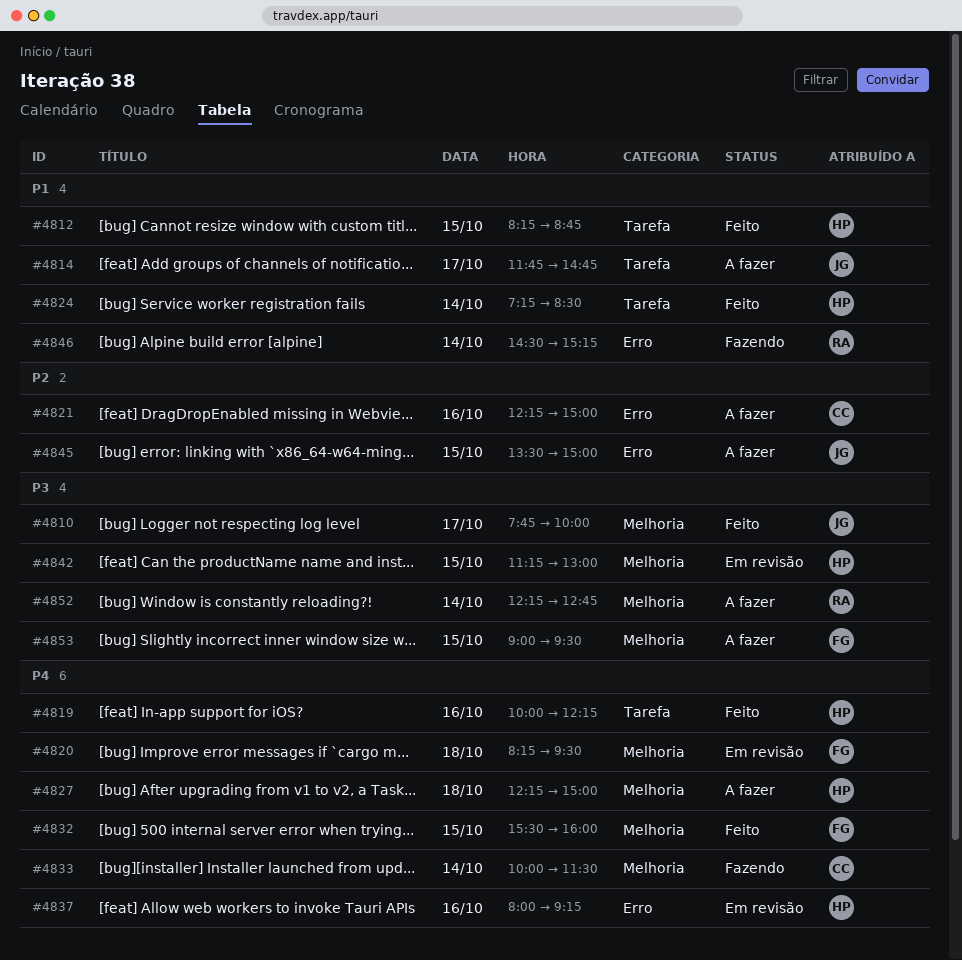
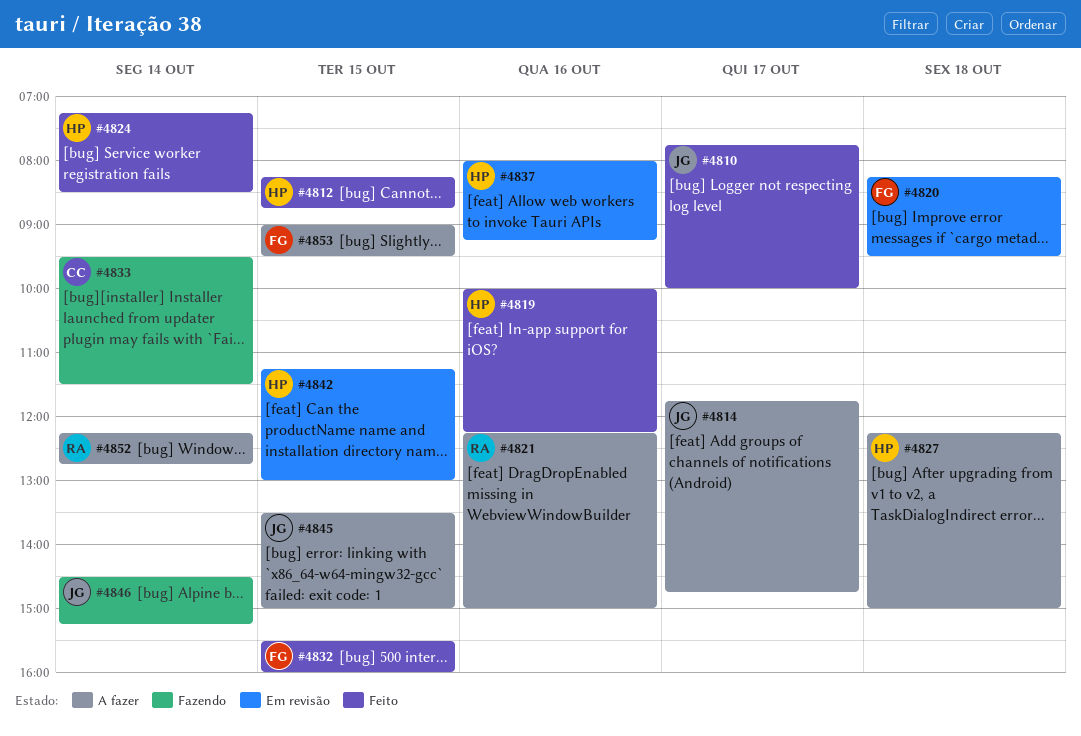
#4821, owner: CC -> RA
#4833, begins: 10:00 -> 09:30
#4846, owner: RA -> JG

